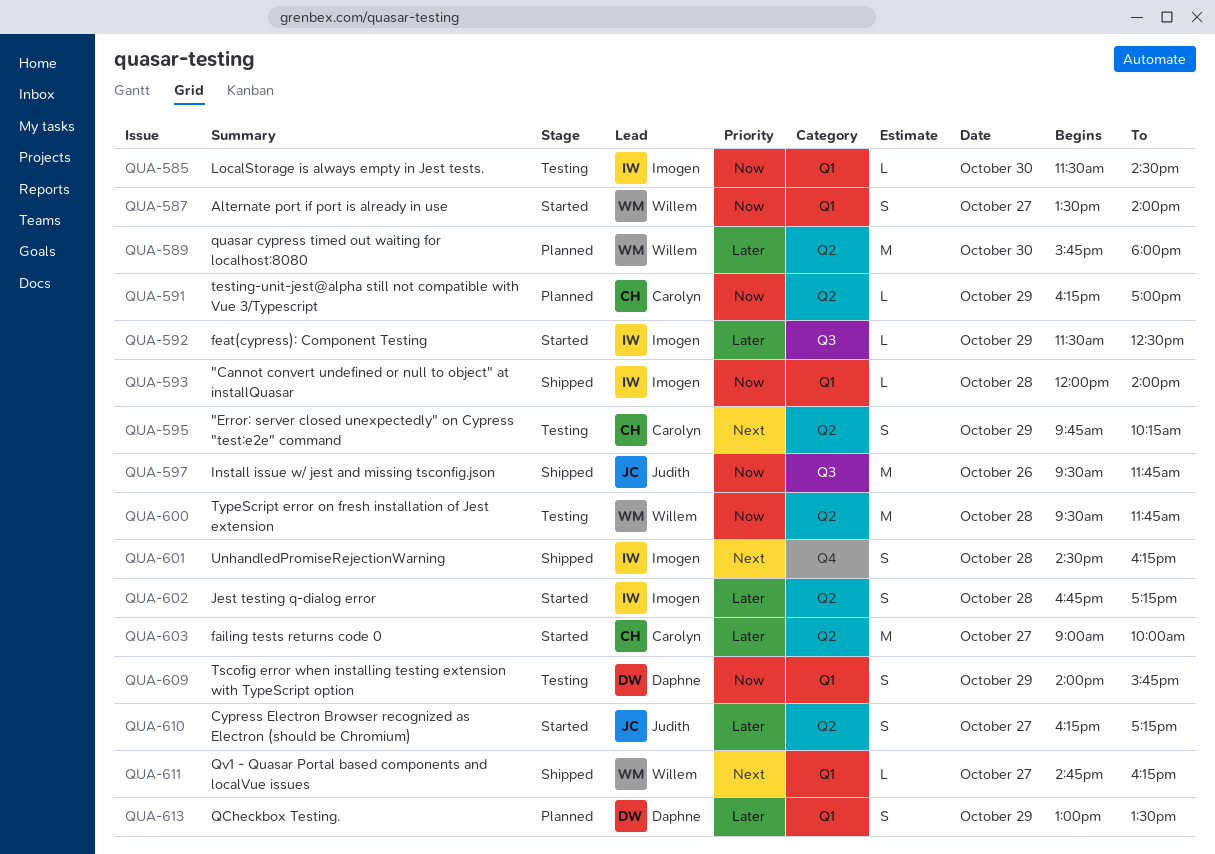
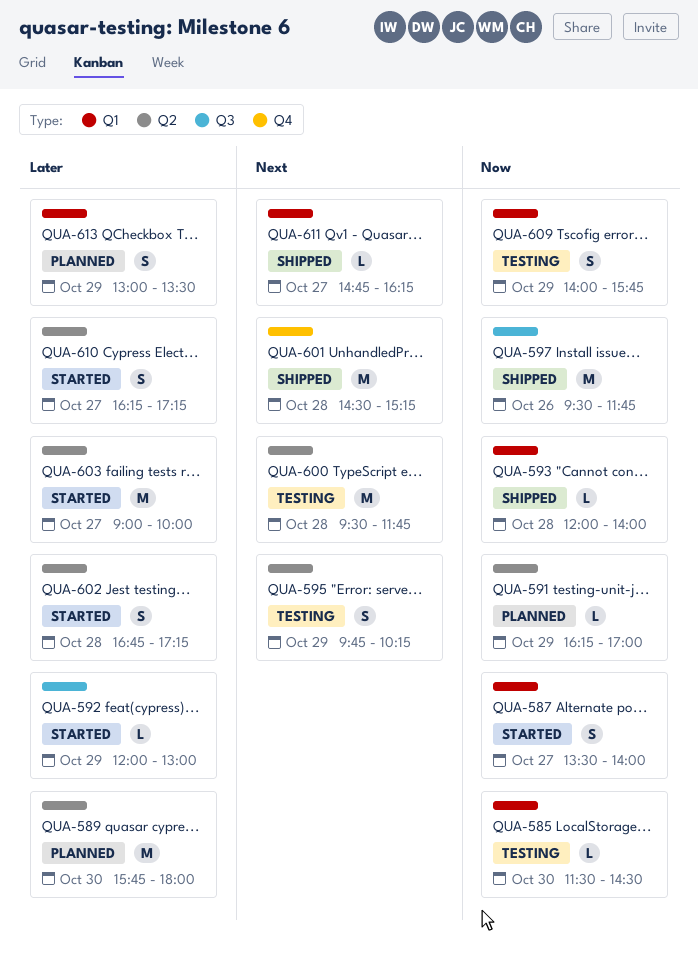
QUA-592, begins: 11:30 -> 12:00
QUA-592, ends: 12:30 -> 13:00
QUA-600, priority: Now -> Next
QUA-601, estimate: S -> M
QUA-601, ends: 16:15 -> 15:15

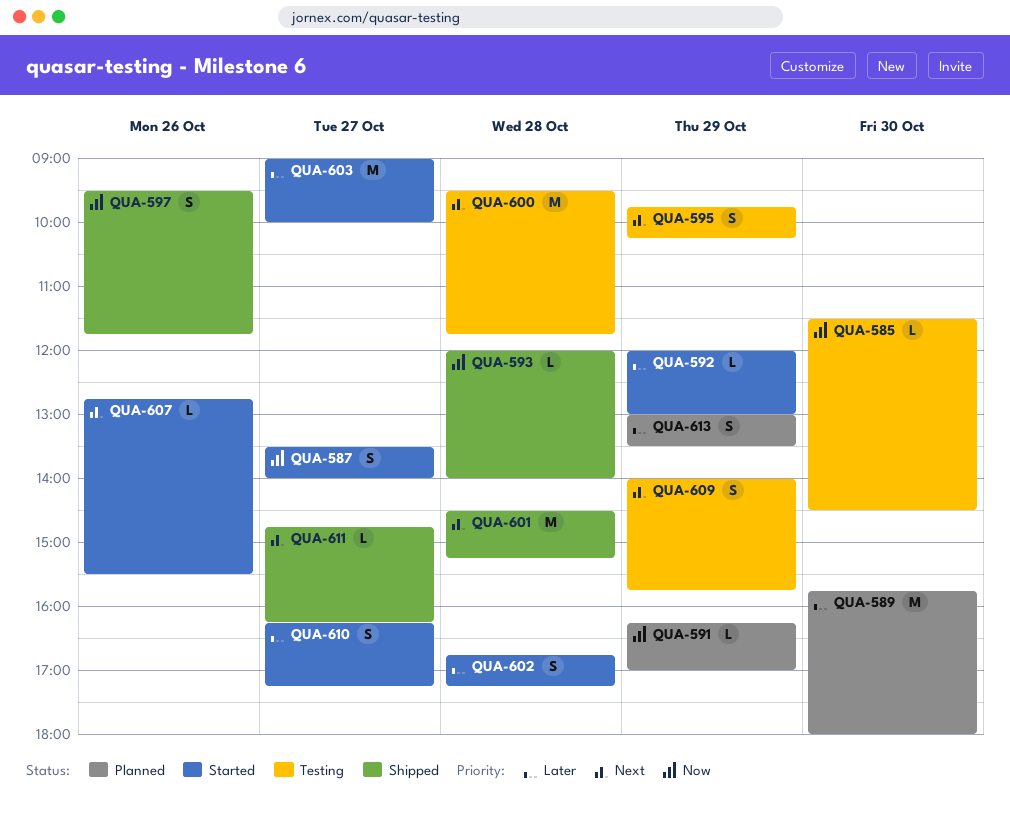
QUA-597, estimate: M -> S
QUA-607: none -> present
QUA-609, priority: Now -> Next

